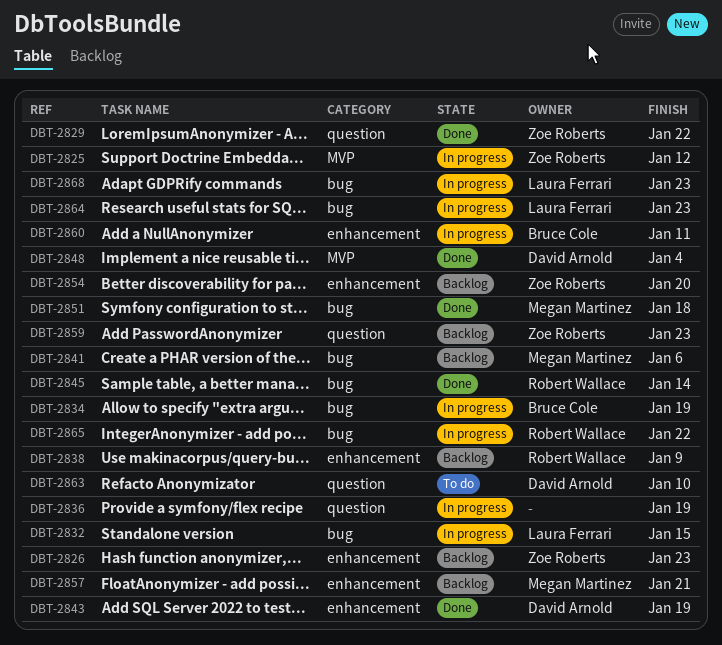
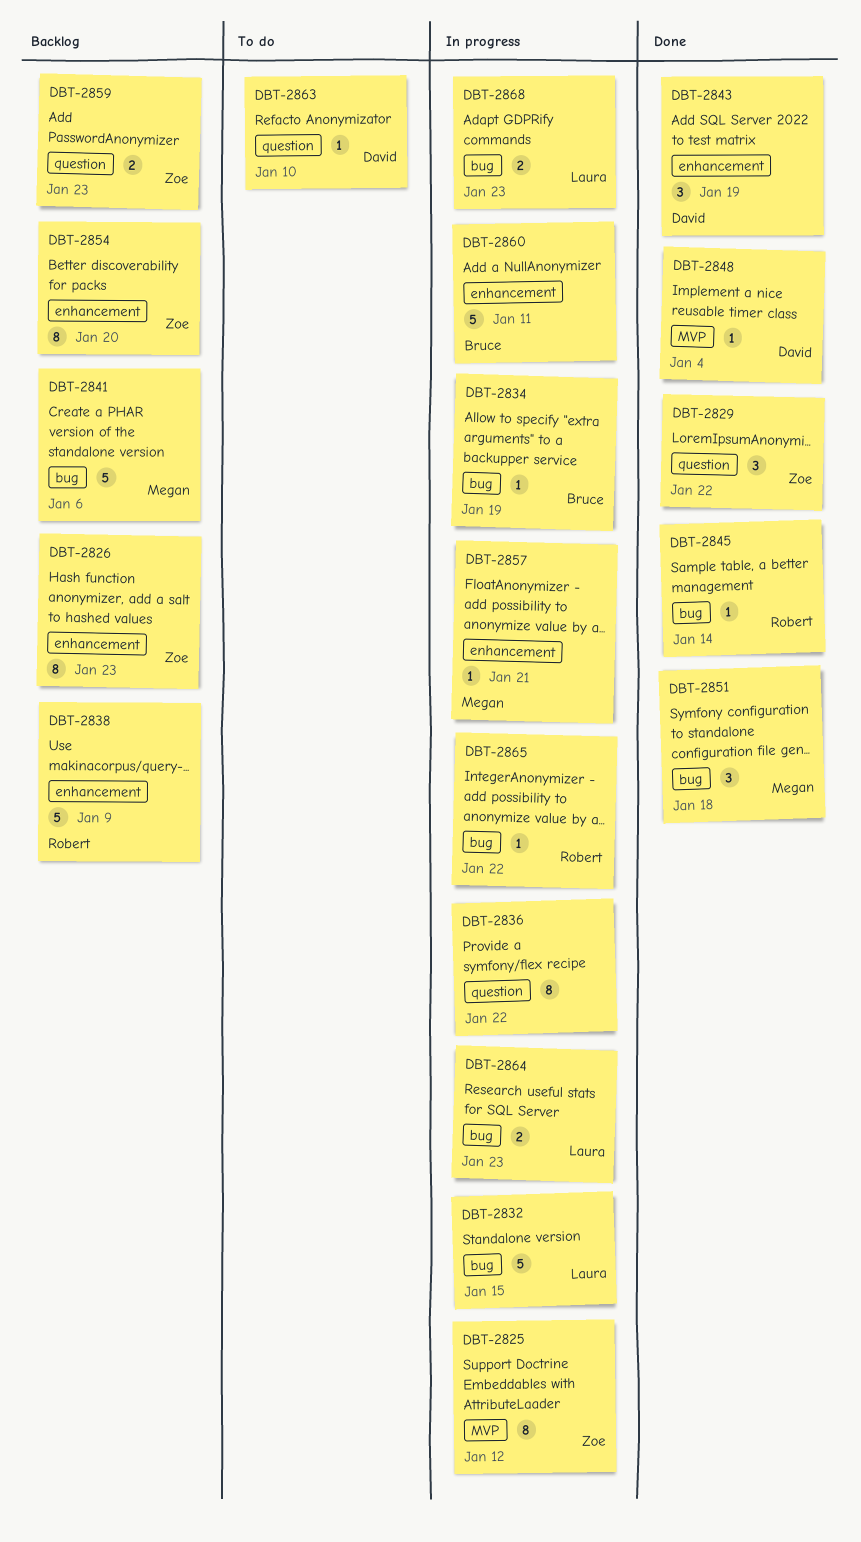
DBT-2836, due: Jan 19 -> Jan 22
DBT-2857, status: Backlog -> In progress

